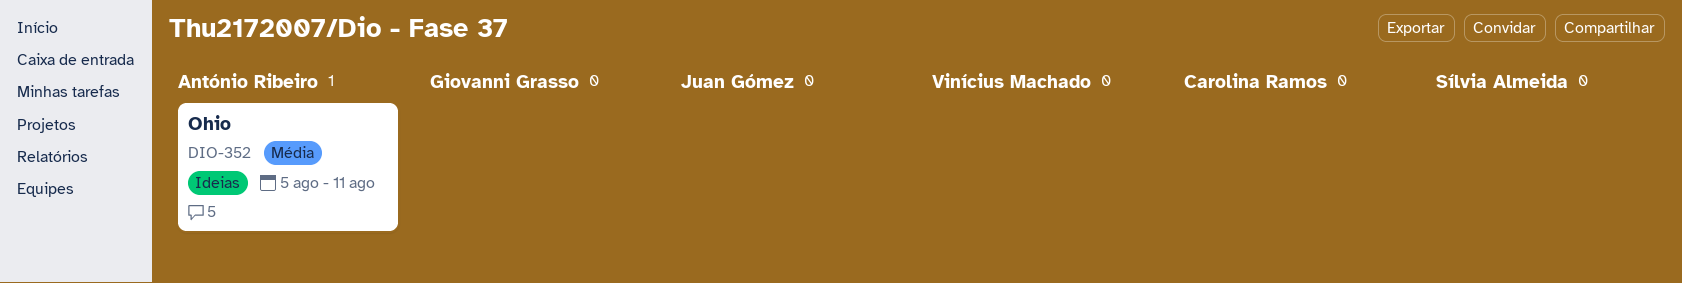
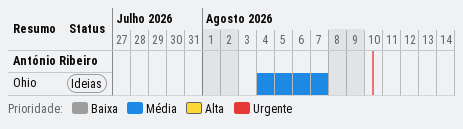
Ohio, start: Aug 5 -> Aug 4
Ohio, due: Aug 11 -> Aug 7

